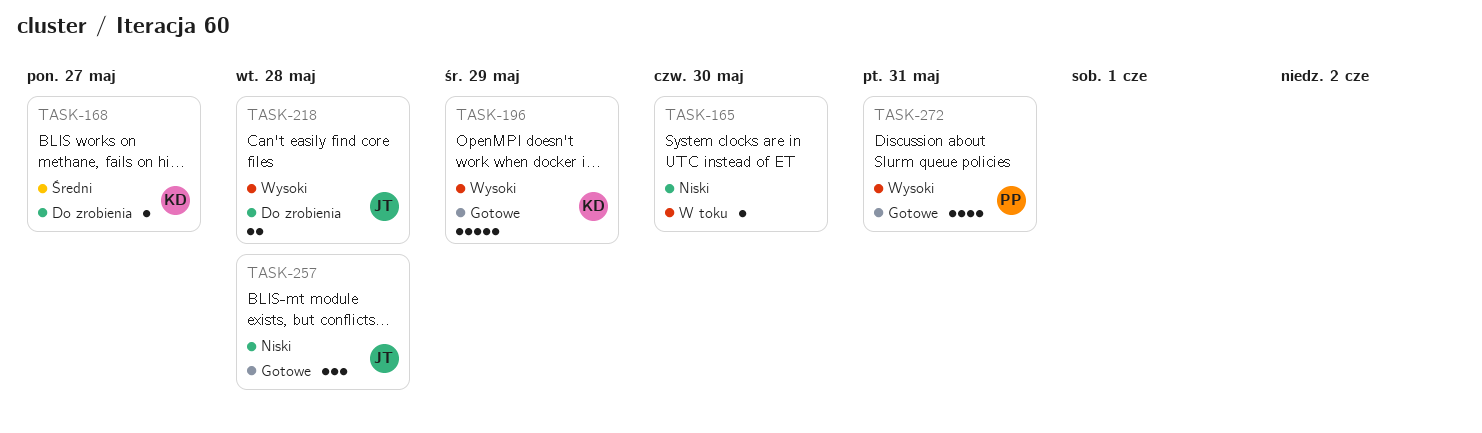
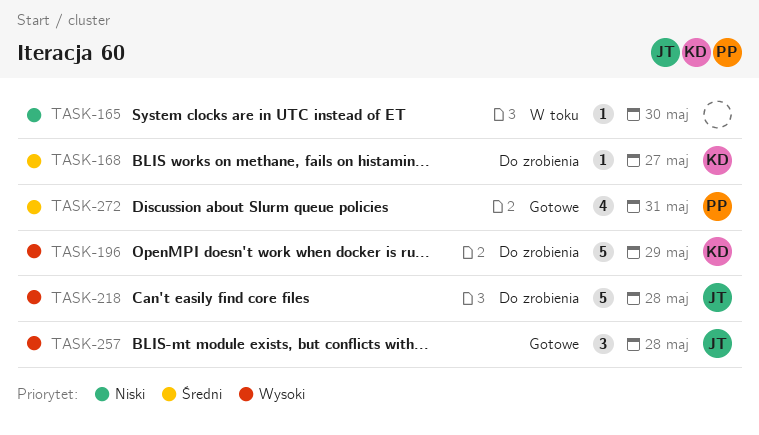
TASK-196, status: Gotowe -> Do zrobienia
TASK-218, estimate: 2 -> 5
TASK-257, priority: Niski -> Wysoki
TASK-272, priority: Wysoki -> Średni

